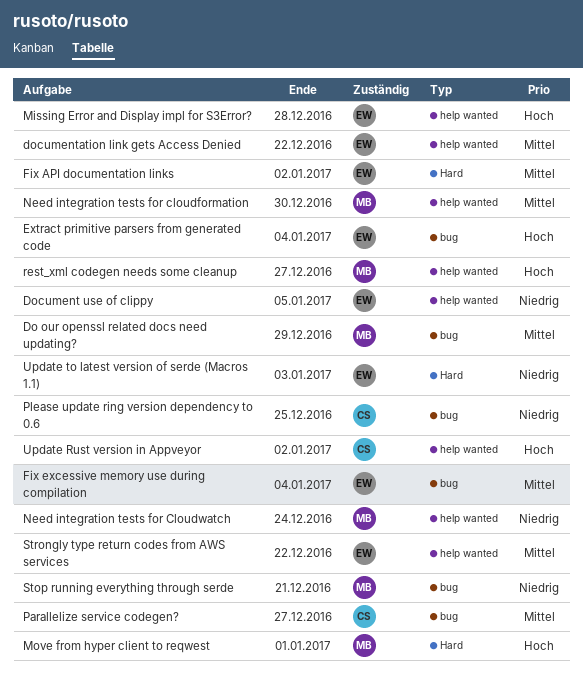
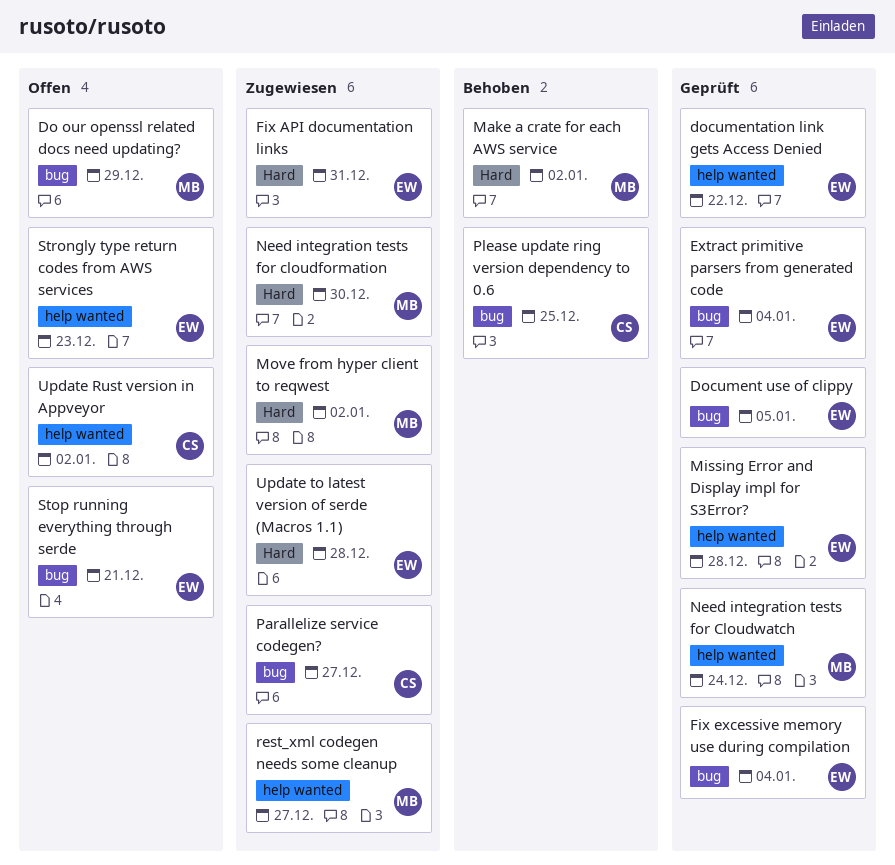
Document use of clippy, label: help wanted -> bug
Fix API documentation links, due: Jan 2 -> Dec 31
Make a crate for each AWS service: none -> present
Move from hyper client to reqwest, due: Jan 1 -> Jan 2
Need integration tests for cloudformation, label: help wanted -> Hard
Stop running everything through serde, owner: MB -> EW
Strongly type return codes from AWS services, due: Dec 22 -> Dec 23
Update to latest version of serde (Macros 1.1), due: Jan 3 -> Dec 28

